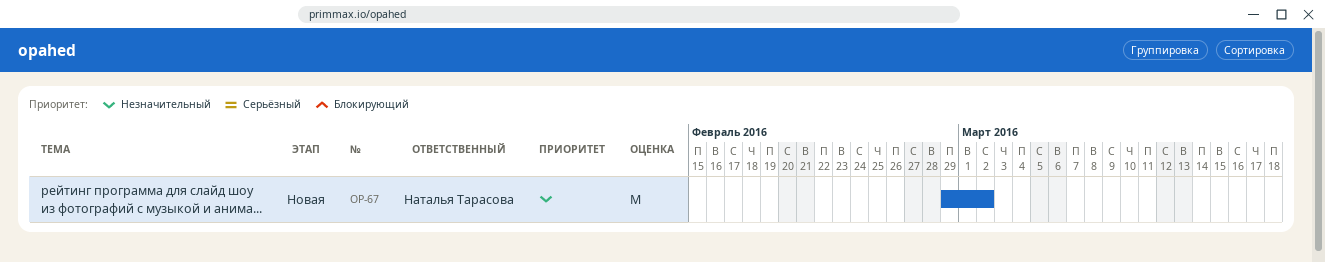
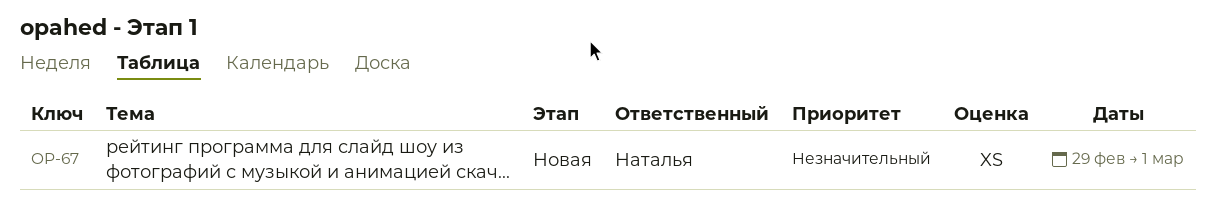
OP-67, estimate: M -> XS
OP-67, due: Mar 2 -> Mar 1

